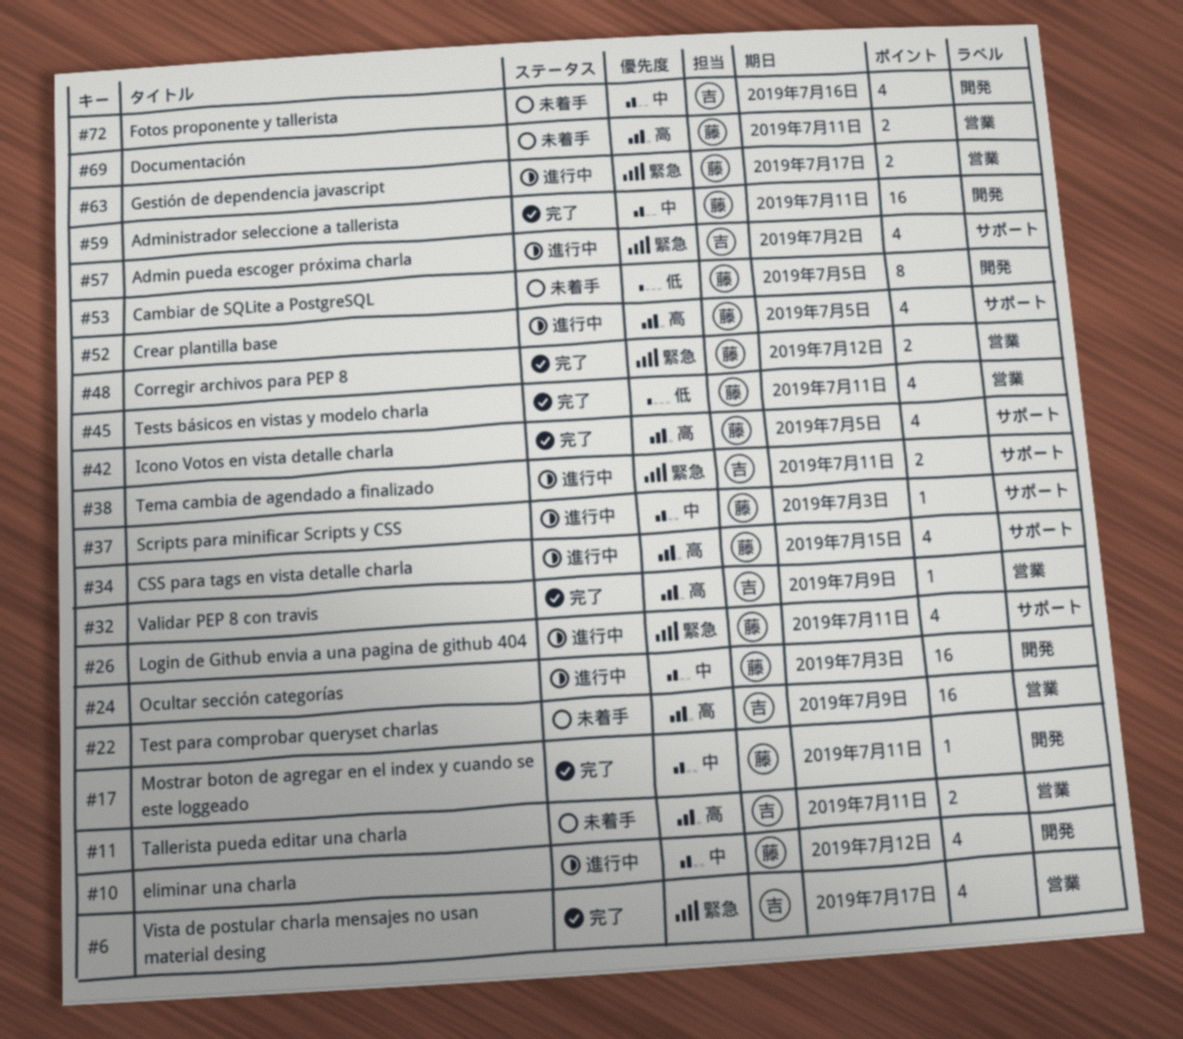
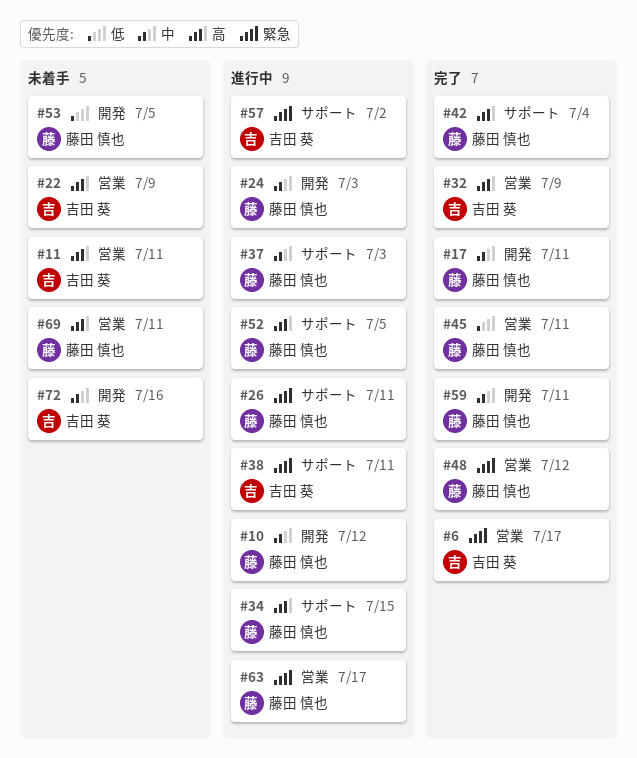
#42, due: Jul 5 -> Jul 4

